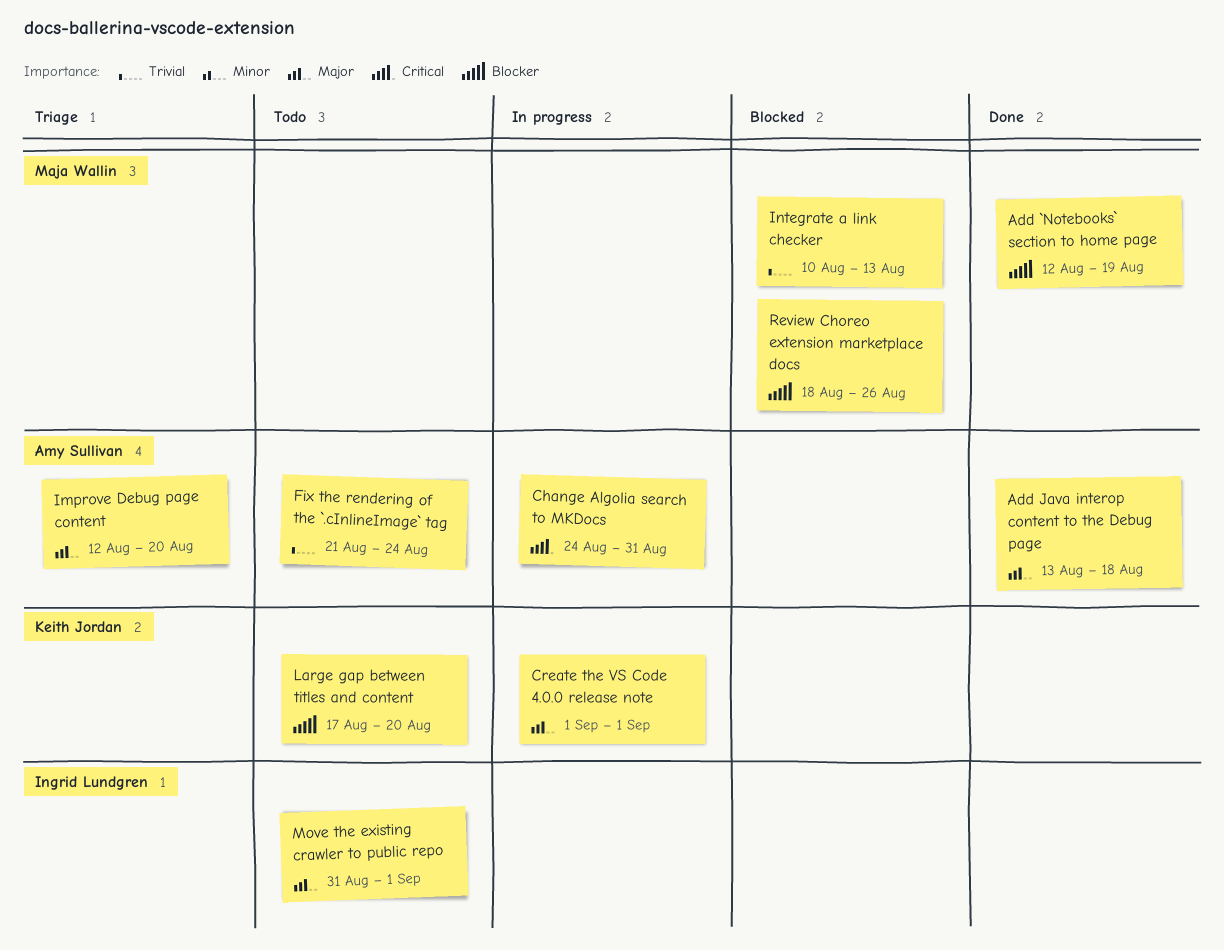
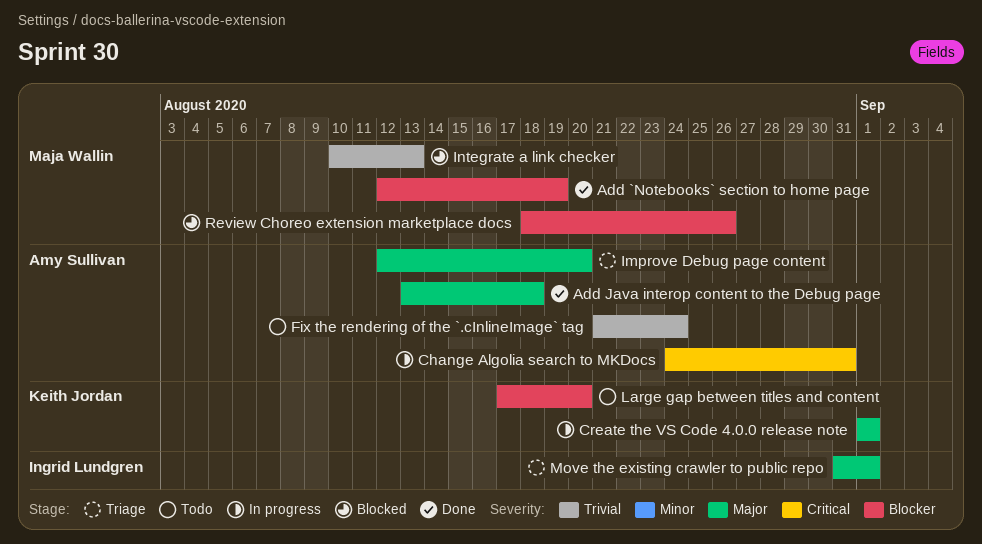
Move the existing crawler to public repo, status: Todo -> Triage

